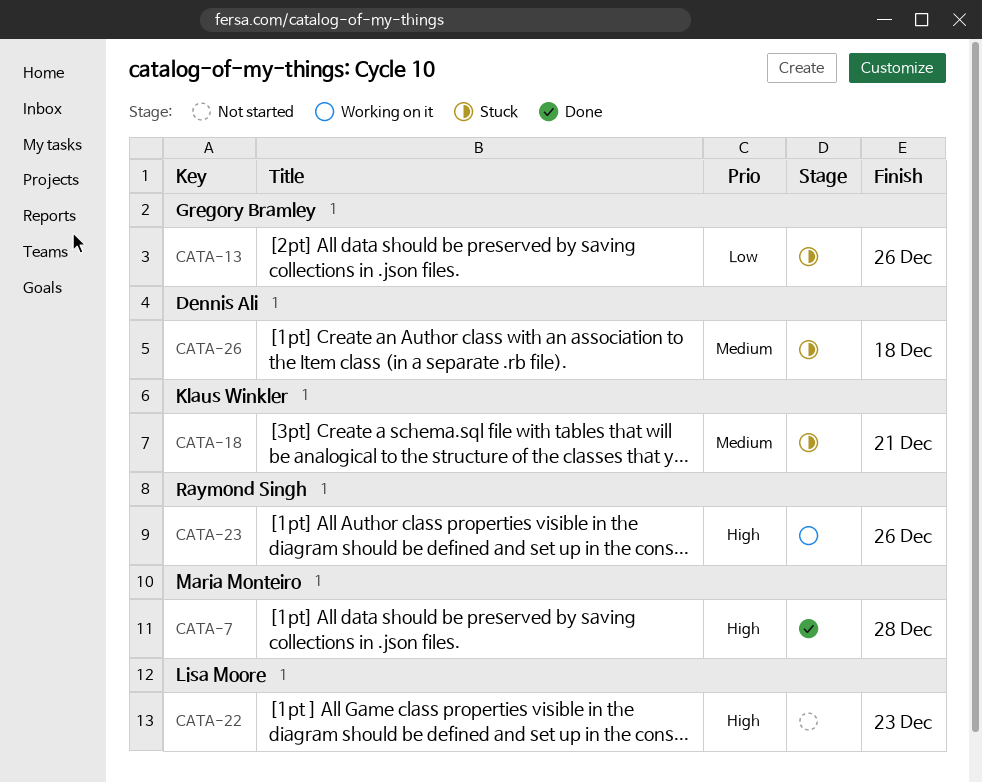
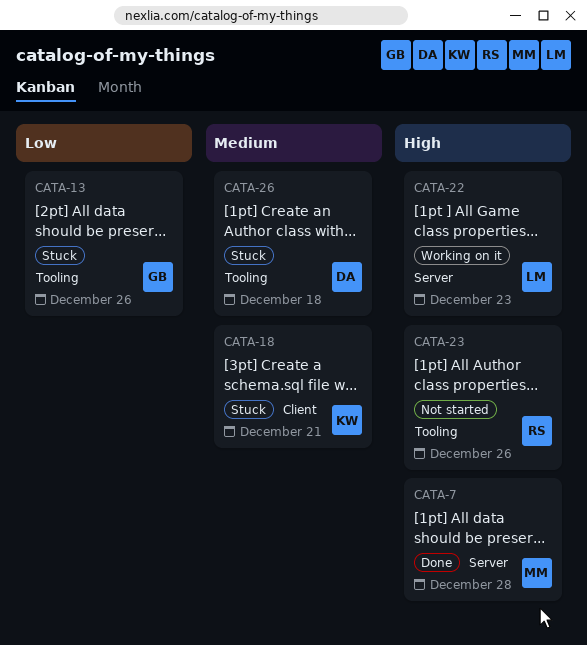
CATA-22, status: Not started -> Working on it
CATA-23, status: Working on it -> Not started

